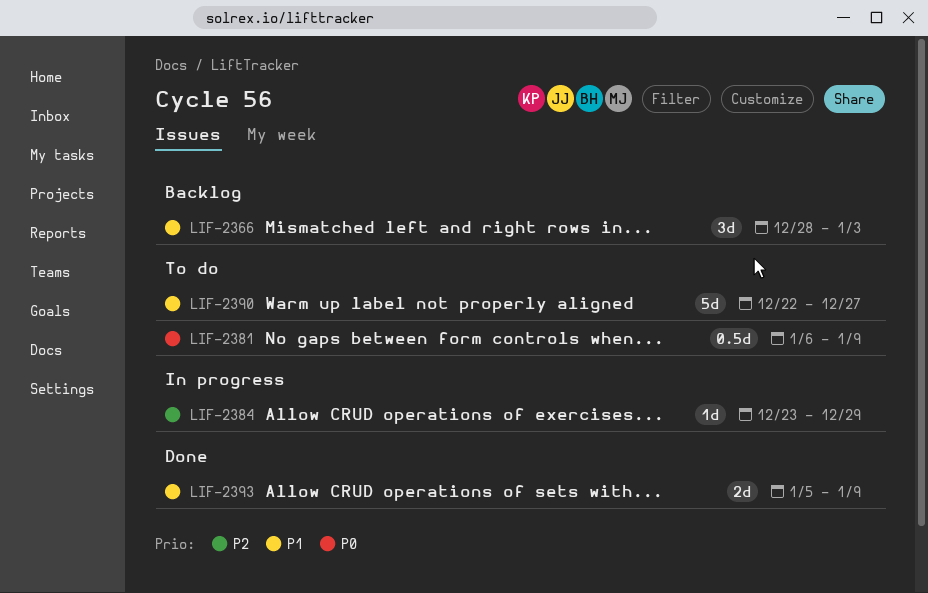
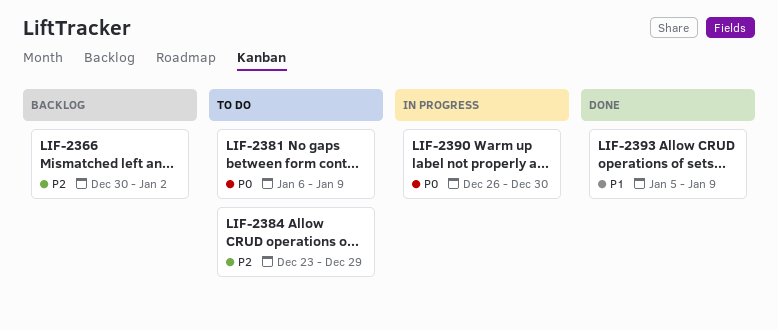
LIF-2366, priority: P1 -> P2
LIF-2366, start: Dec 28 -> Dec 30
LIF-2366, due: Jan 3 -> Jan 2
LIF-2384, status: In progress -> To do
LIF-2390, status: To do -> In progress
LIF-2390, priority: P1 -> P0
LIF-2390, start: Dec 22 -> Dec 26
LIF-2390, due: Dec 27 -> Dec 30

